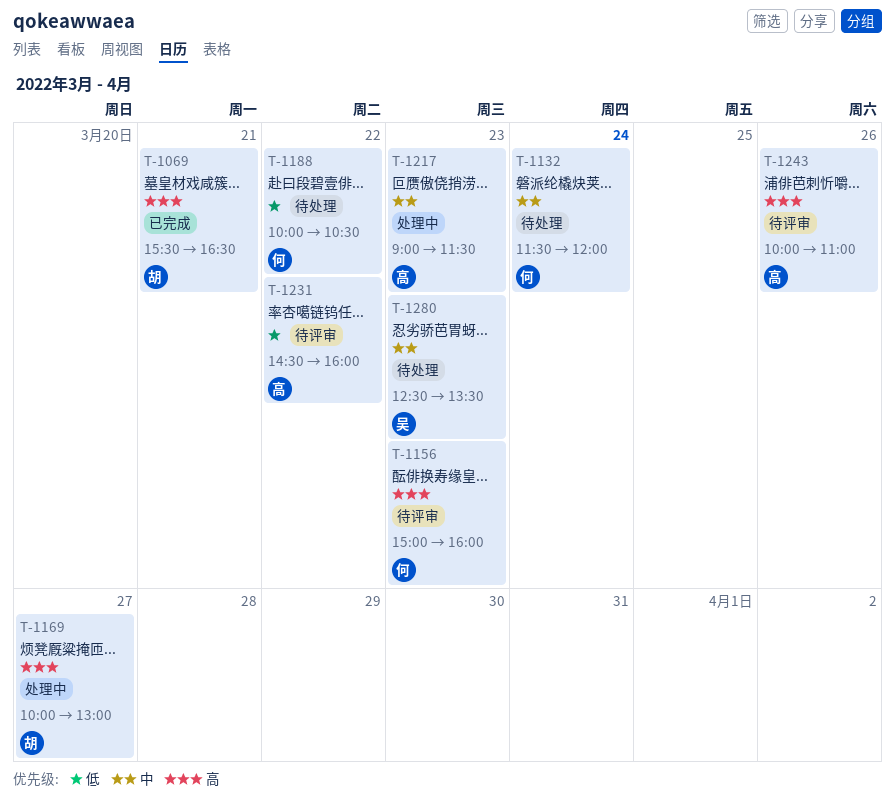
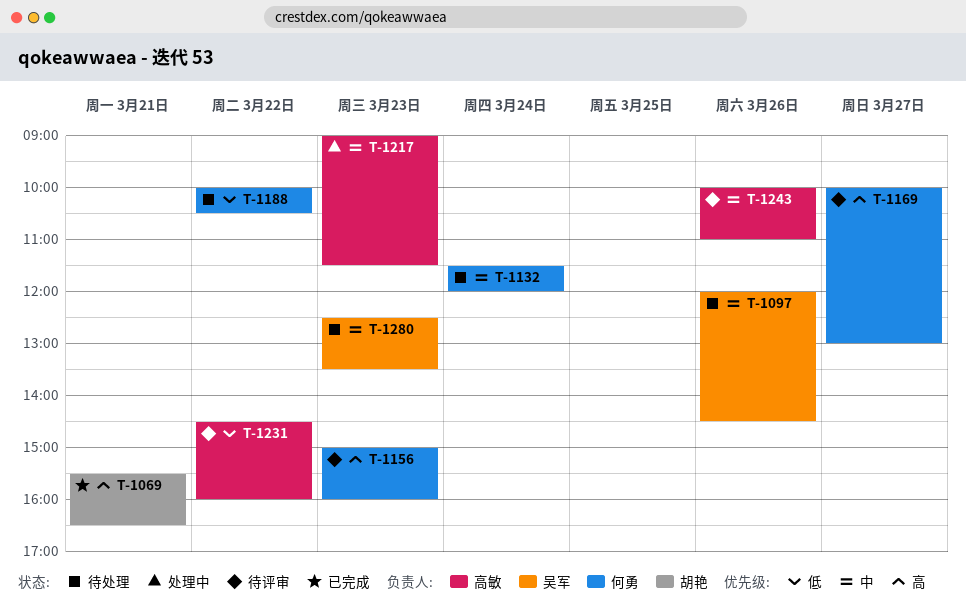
T-1097: none -> present
T-1169, status: 处理中 -> 待评审
T-1169, owner: 胡艳 -> 何勇
T-1243, priority: 高 -> 中

